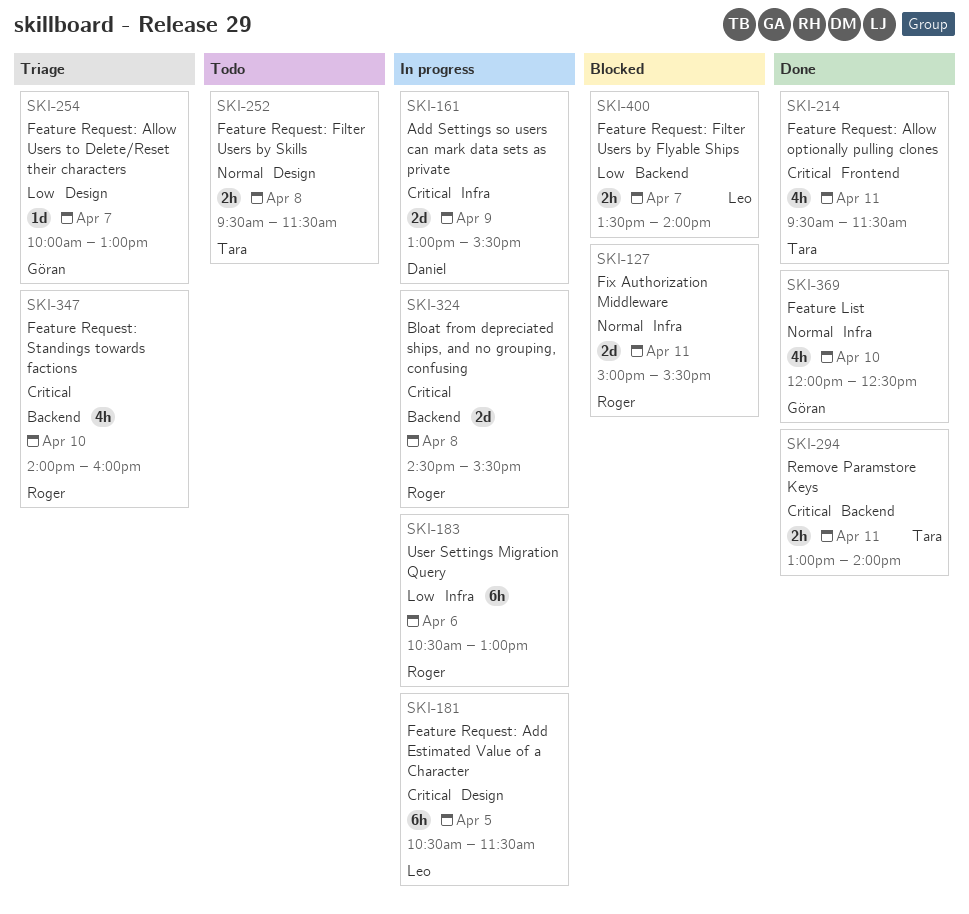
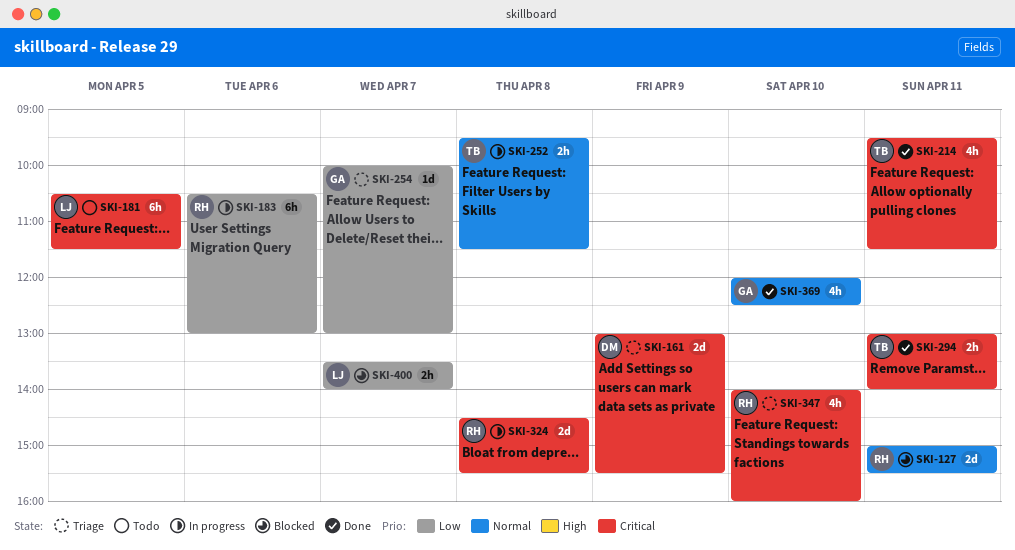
SKI-161, status: In progress -> Triage
SKI-181, status: In progress -> Todo
SKI-252, status: Todo -> In progress

